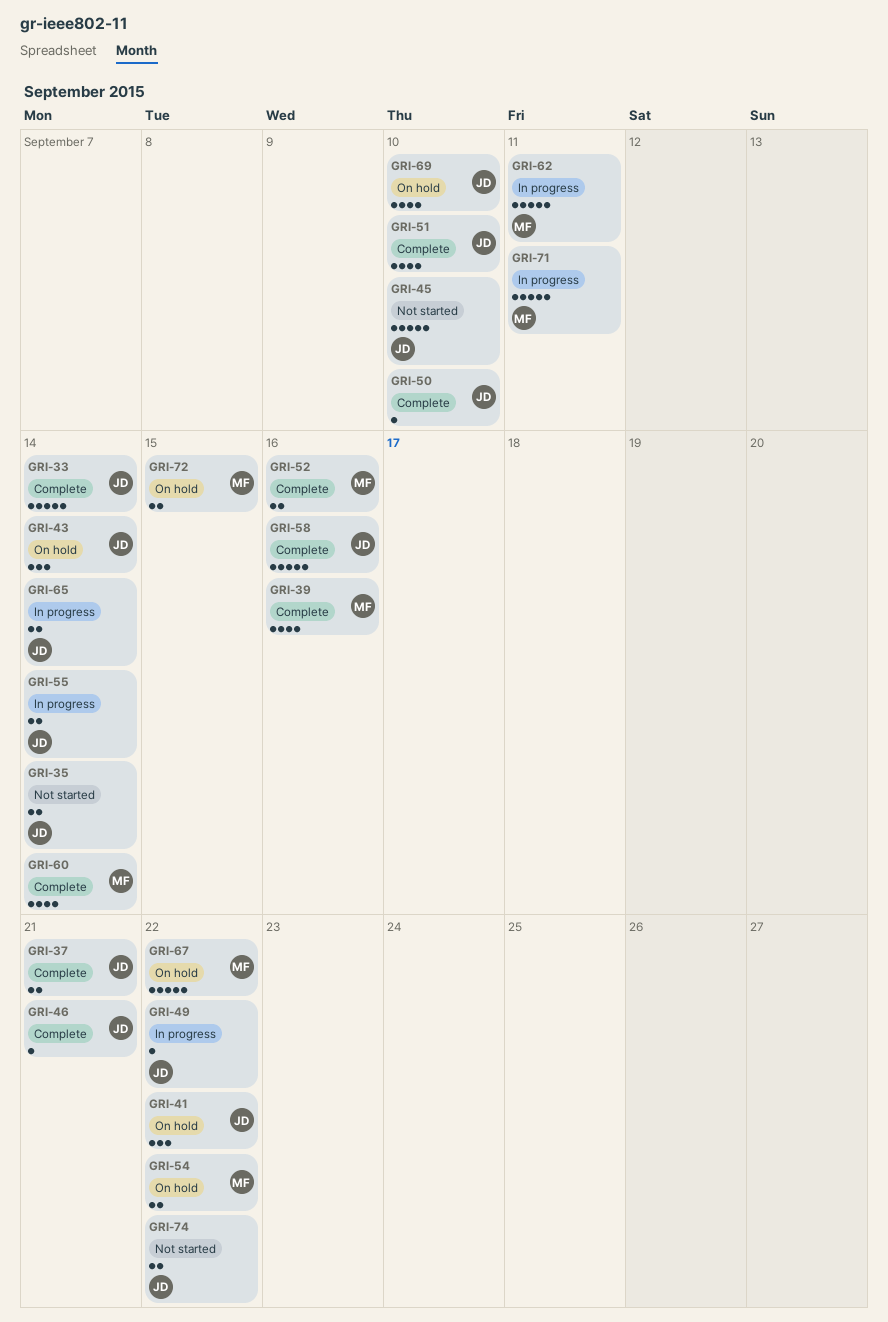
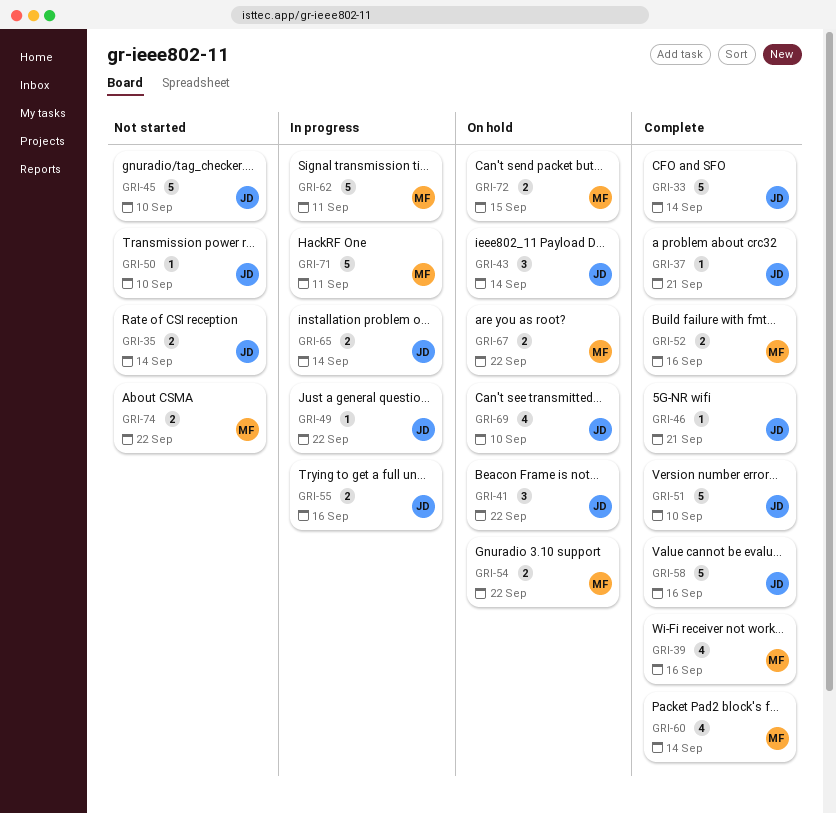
GRI-37, estimate: 2 -> 1
GRI-50, status: Complete -> Not started
GRI-51, estimate: 4 -> 5
GRI-55, due: Sep 14 -> Sep 16
GRI-67, estimate: 5 -> 2
GRI-74, owner: JD -> MF

